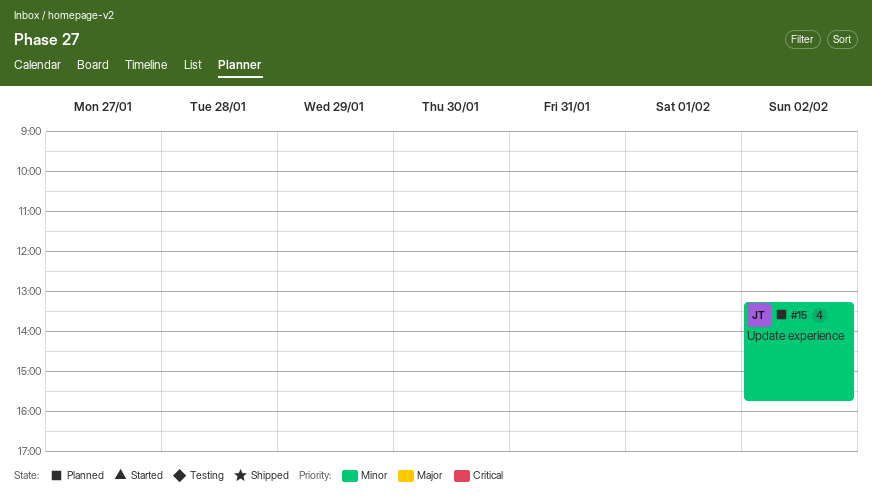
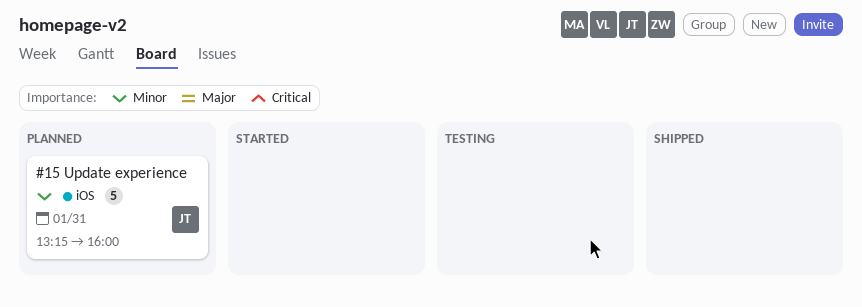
#15, estimate: 4 -> 5
#15, day: Feb 2 -> Jan 31
#15, ends: 15:45 -> 16:00

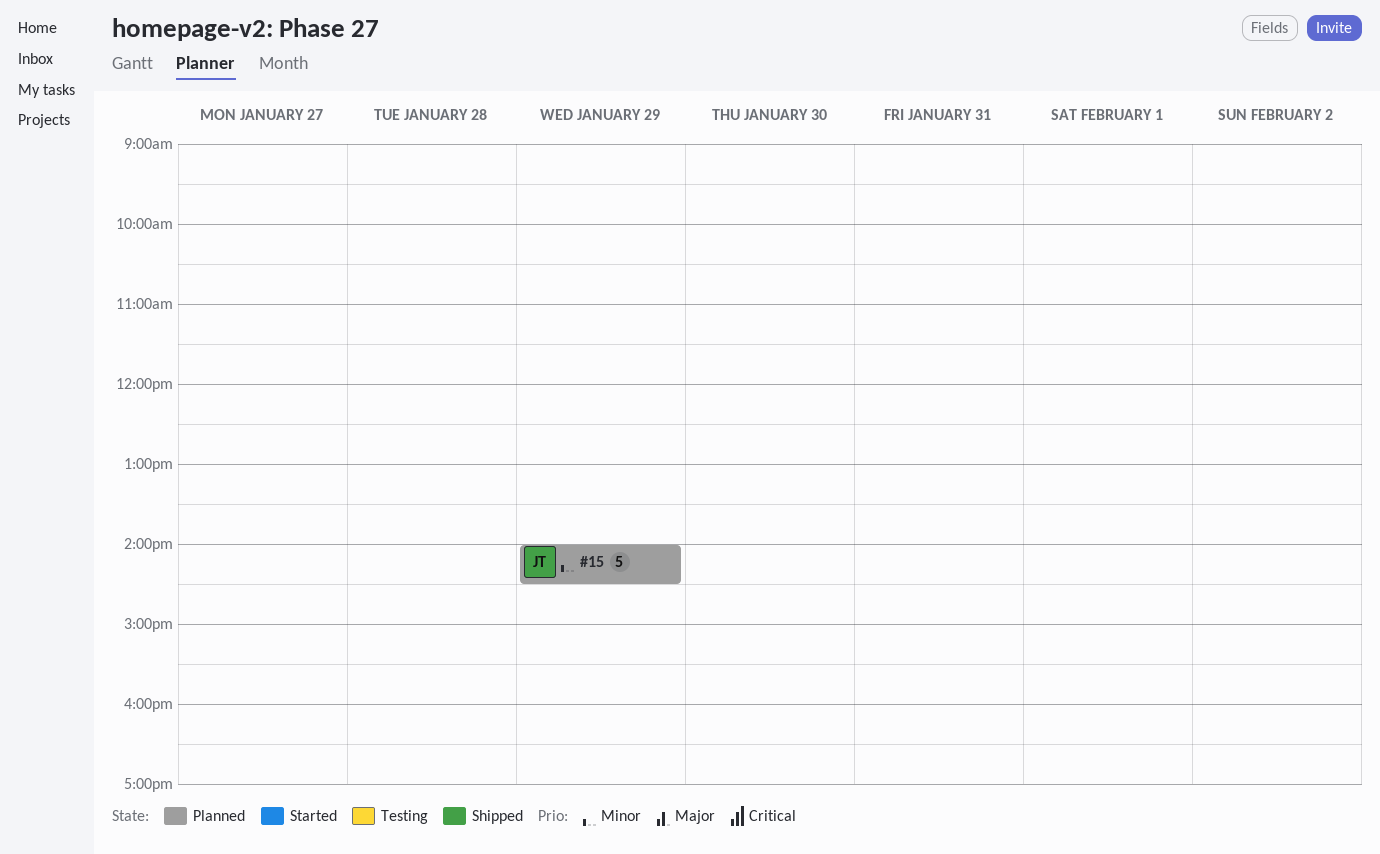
#15, day: Jan 31 -> Jan 29
#15, begins: 13:15 -> 14:00
#15, ends: 16:00 -> 14:30

